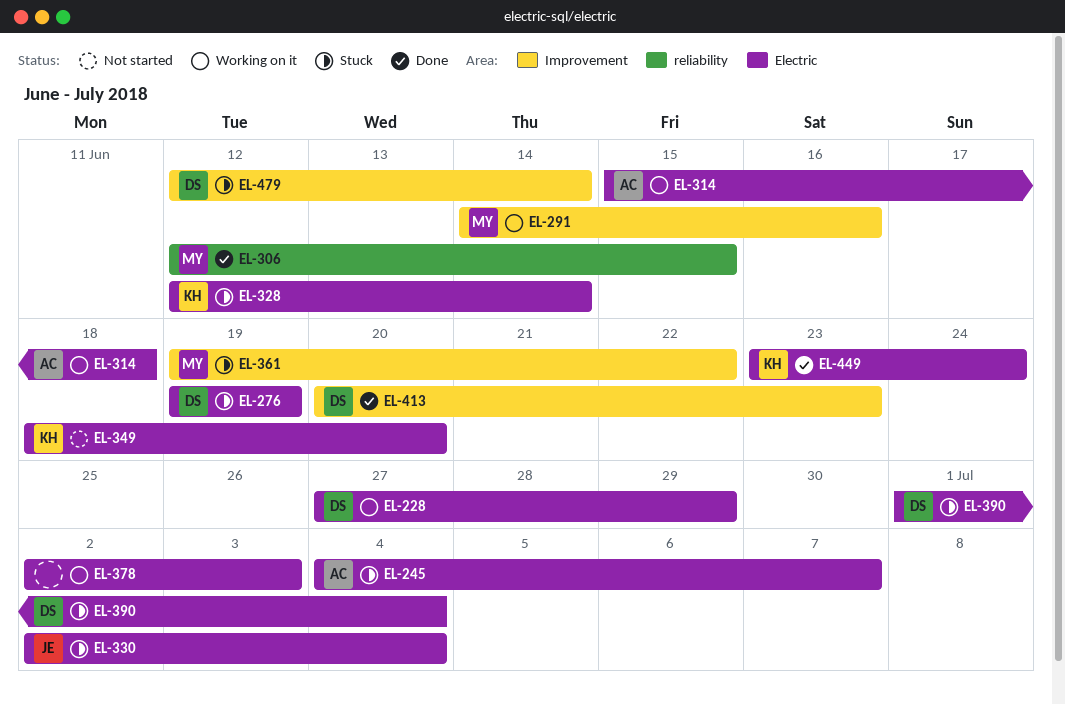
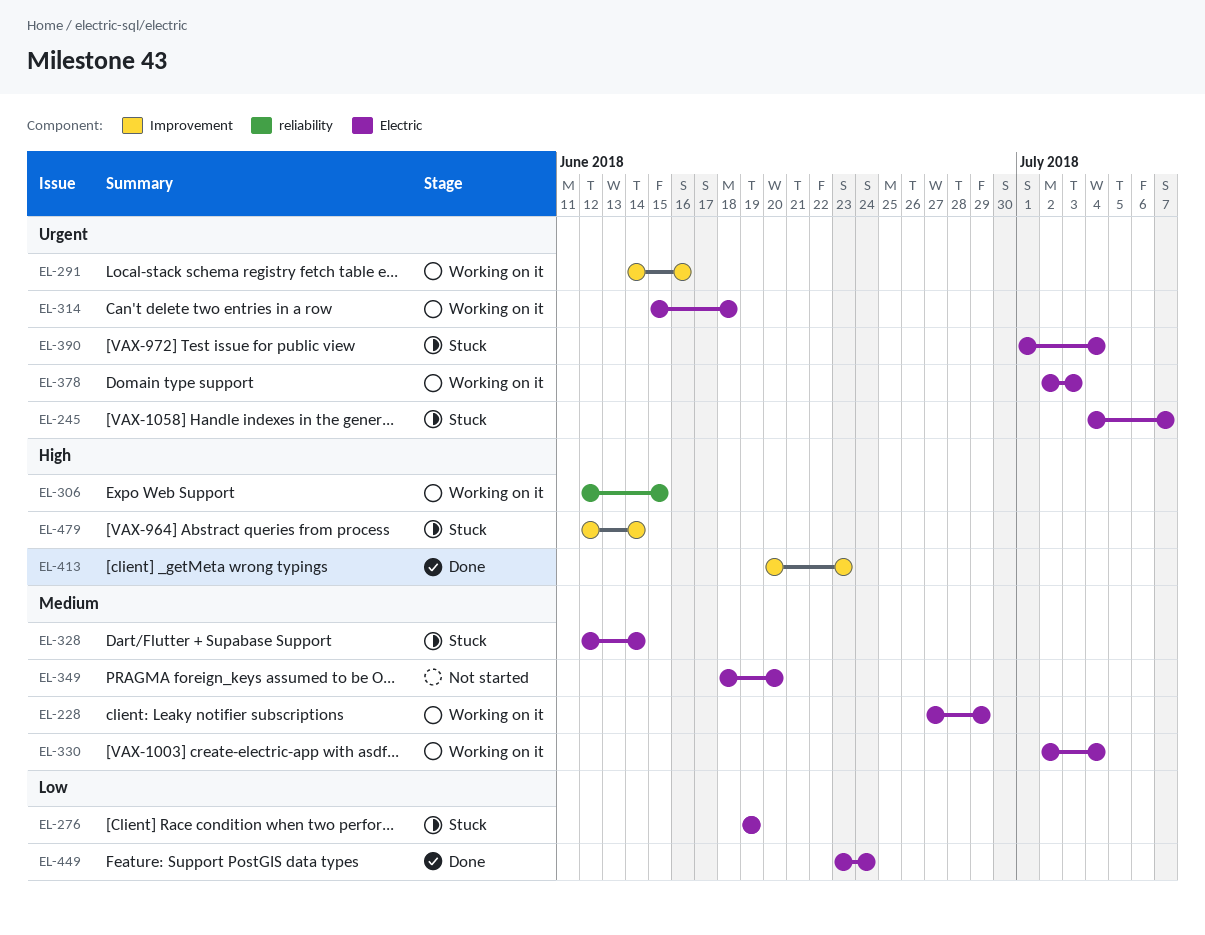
EL-306, status: Done -> Working on it
EL-330, status: Stuck -> Working on it
EL-361: present -> none

